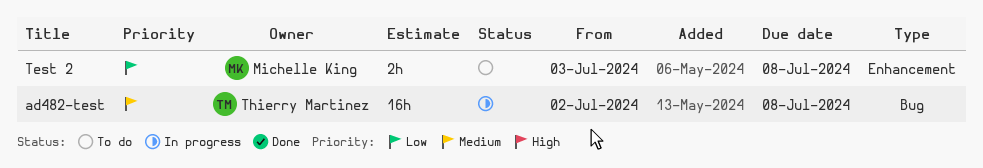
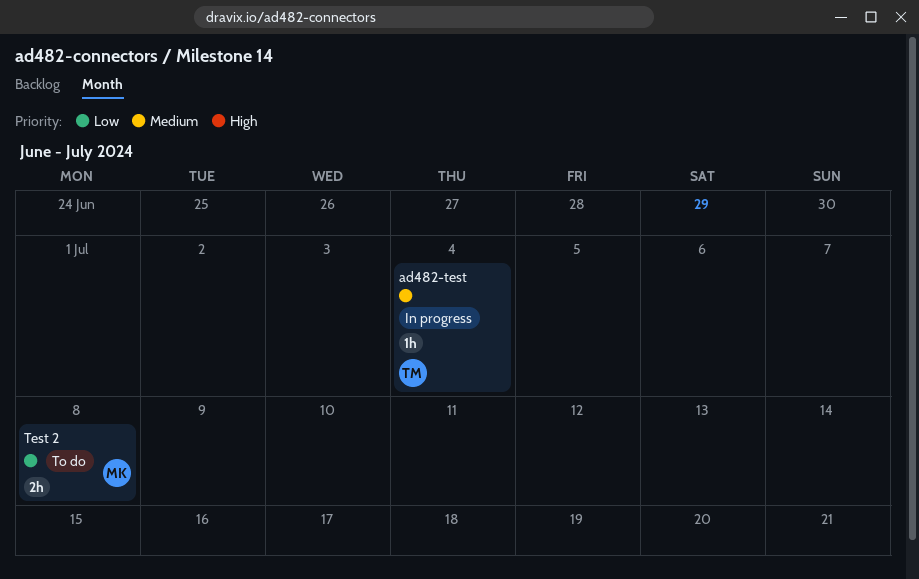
ad482-test, estimate: 16h -> 1h
ad482-test, due: Jul 8 -> Jul 4

